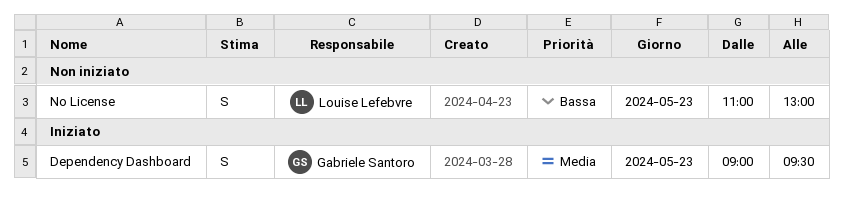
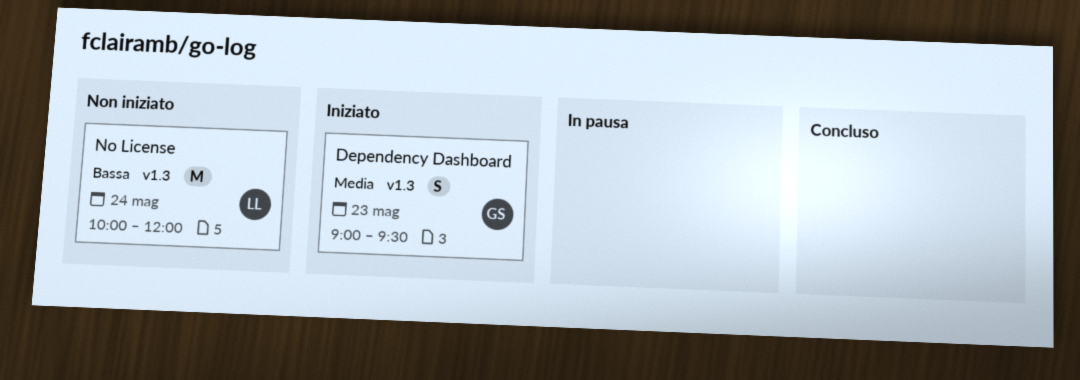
No License, estimate: S -> M
No License, day: May 23 -> May 24
No License, begins: 11:00 -> 10:00
No License, ends: 13:00 -> 12:00

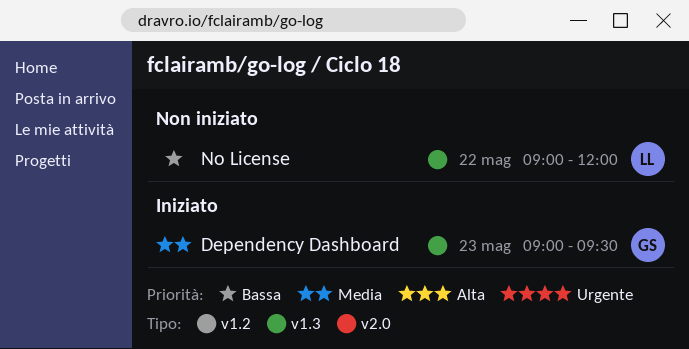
No License, day: May 24 -> May 22
No License, begins: 10:00 -> 09:00

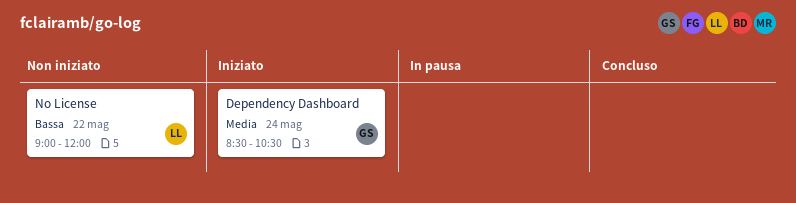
Dependency Dashboard, day: May 23 -> May 24
Dependency Dashboard, begins: 09:00 -> 08:30
Dependency Dashboard, ends: 09:30 -> 10:30

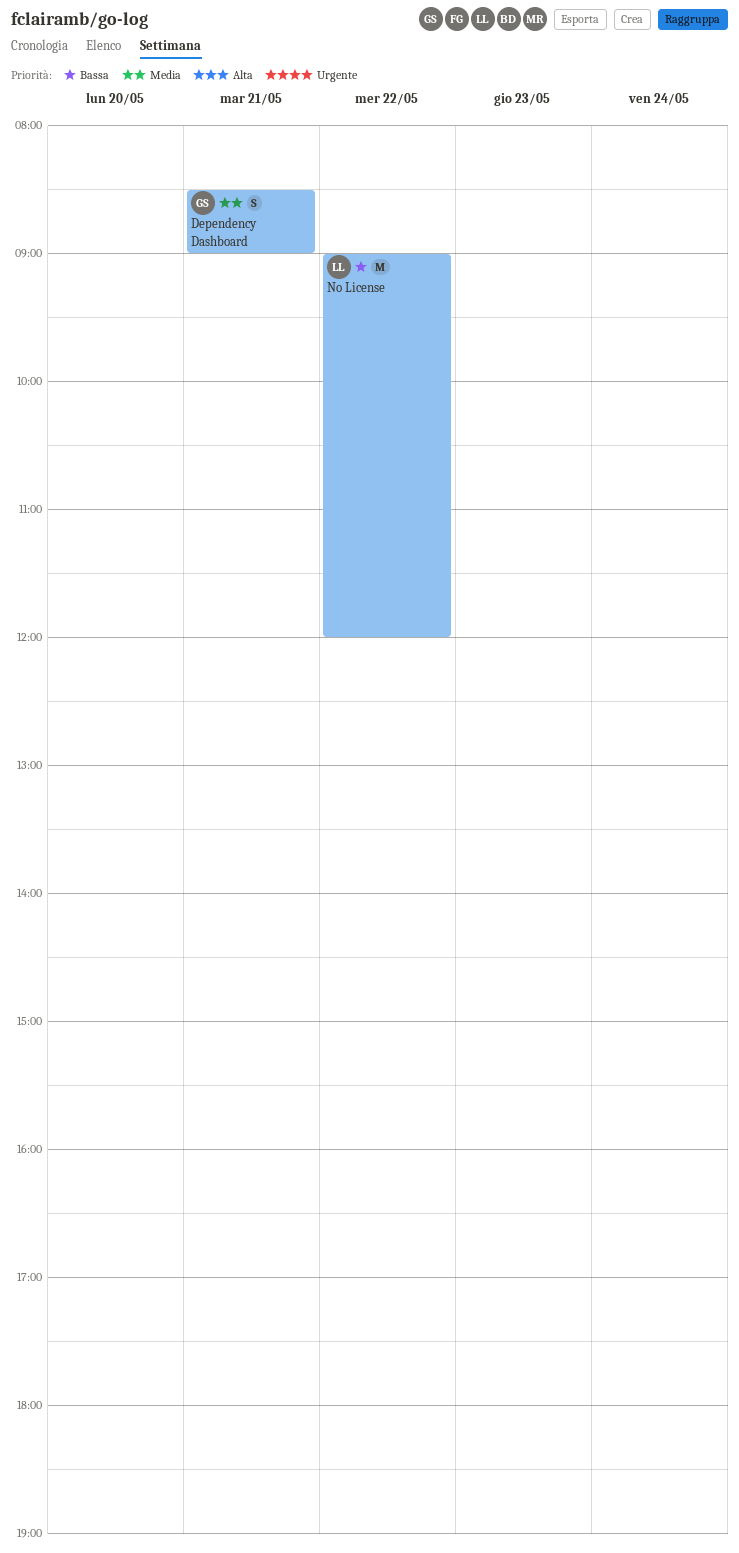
Dependency Dashboard, day: May 24 -> May 21
Dependency Dashboard, ends: 10:30 -> 09:00

